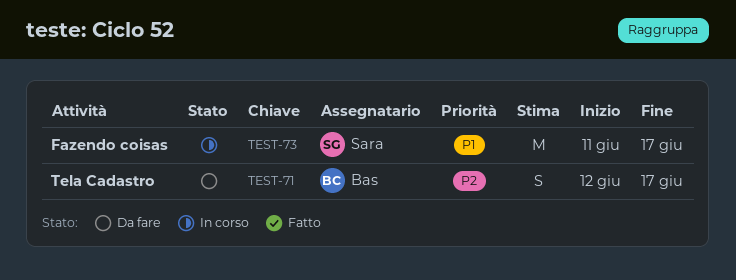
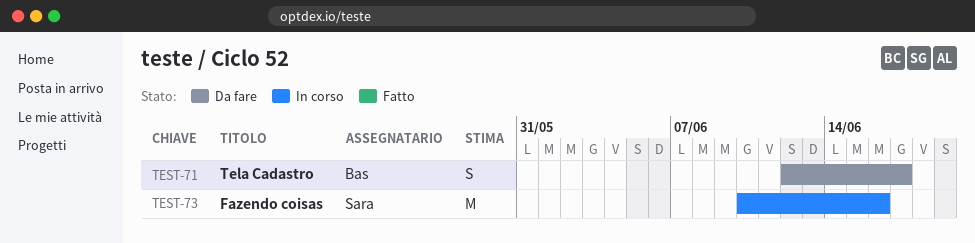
TEST-73, start: Jun 11 -> Jun 10
TEST-73, due: Jun 17 -> Jun 16

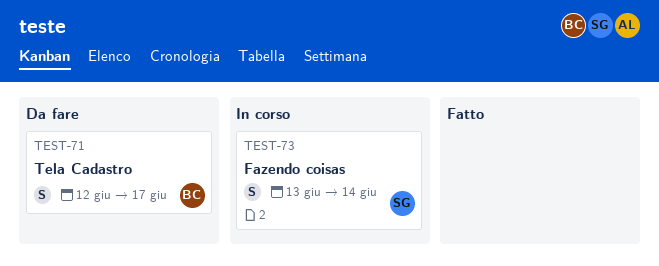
TEST-73, estimate: M -> S
TEST-73, start: Jun 10 -> Jun 13
TEST-73, due: Jun 16 -> Jun 14

